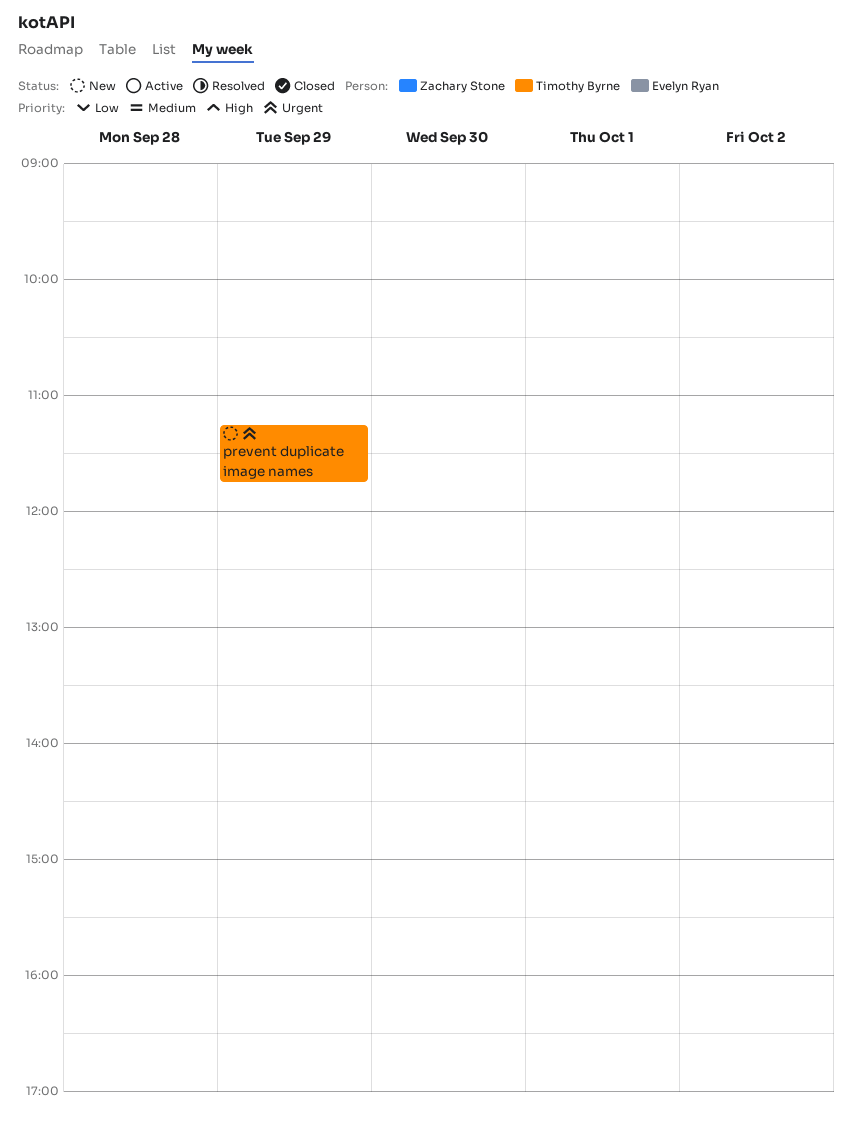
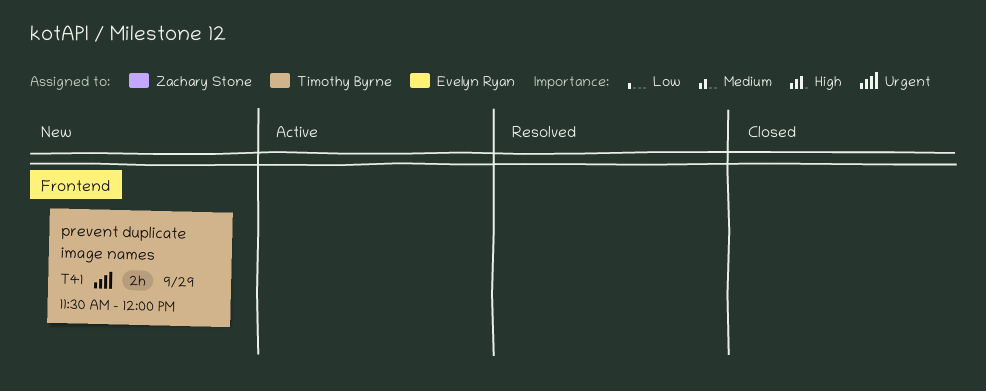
prevent duplicate image names, begins: 11:15 -> 11:30
prevent duplicate image names, ends: 11:45 -> 12:00

